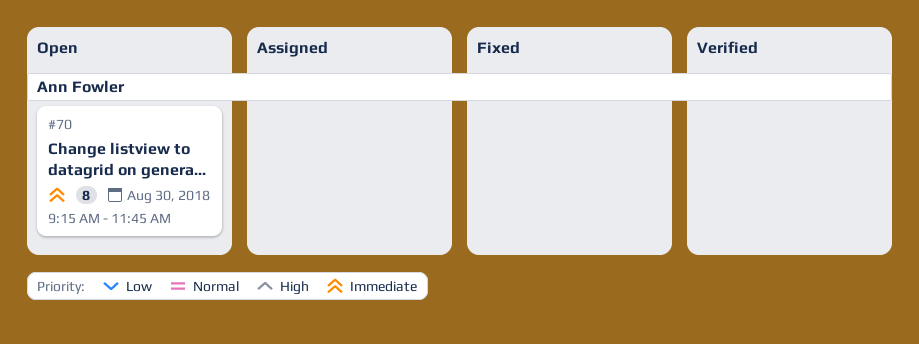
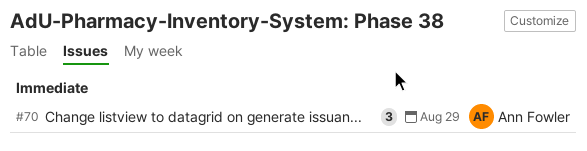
#70, estimate: 8 -> 3
#70, day: Aug 30 -> Aug 29

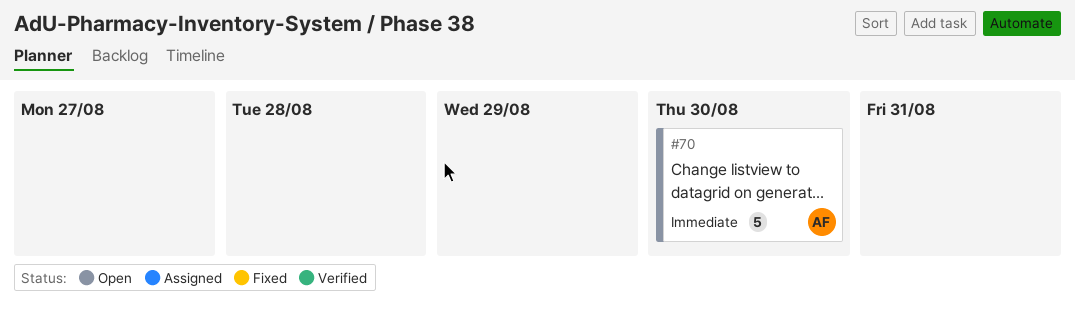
#70, estimate: 3 -> 5
#70, day: Aug 29 -> Aug 30

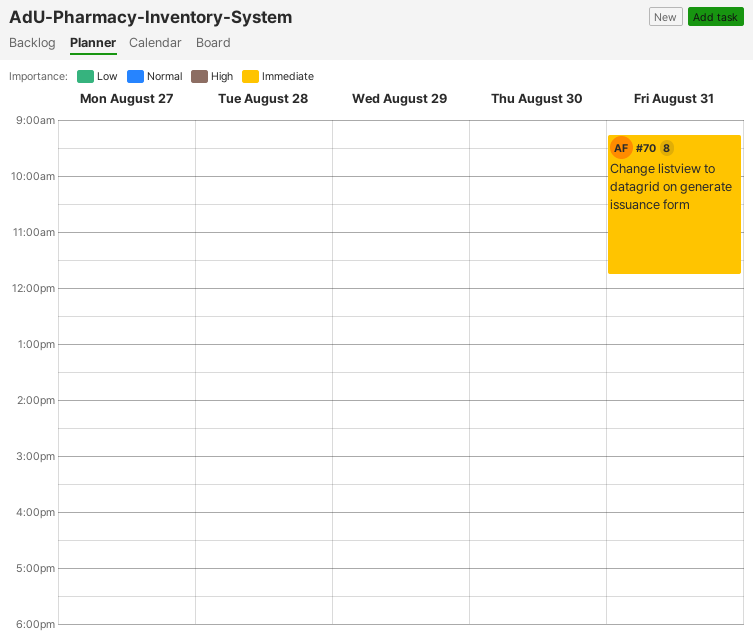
#70, estimate: 5 -> 8
#70, day: Aug 30 -> Aug 31

